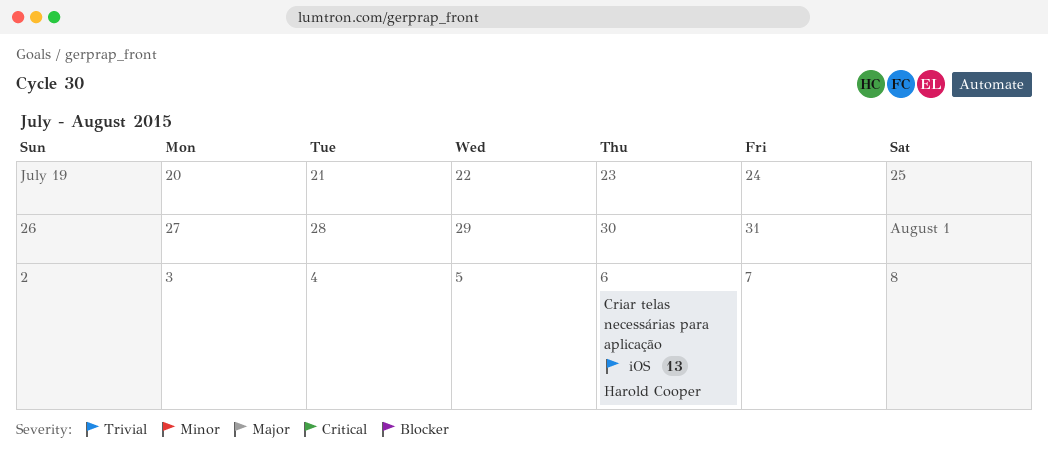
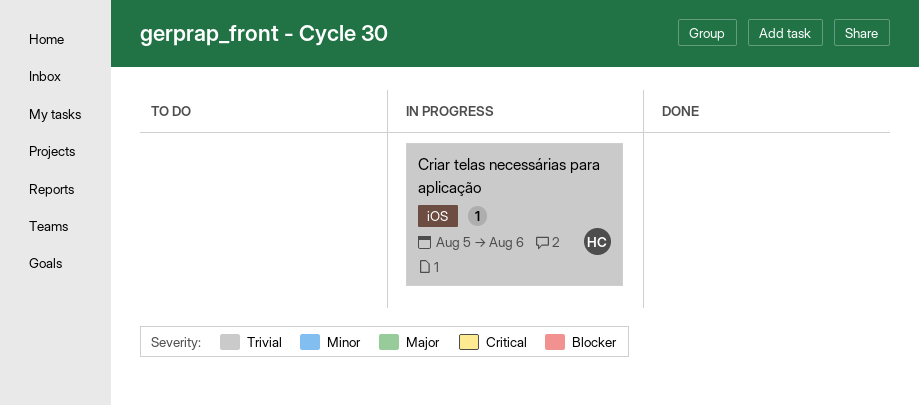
Criar telas necessárias para aplicação, estimate: 13 -> 1

